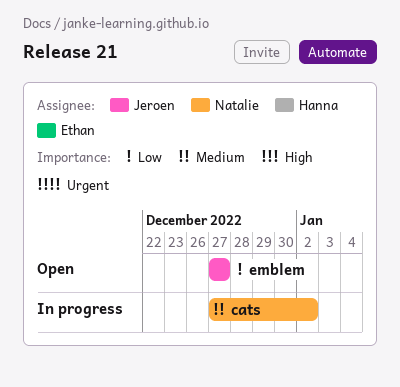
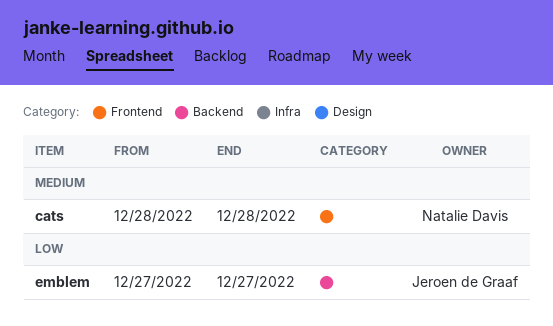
cats, start: Dec 27 -> Dec 28
cats, due: Jan 2 -> Dec 28

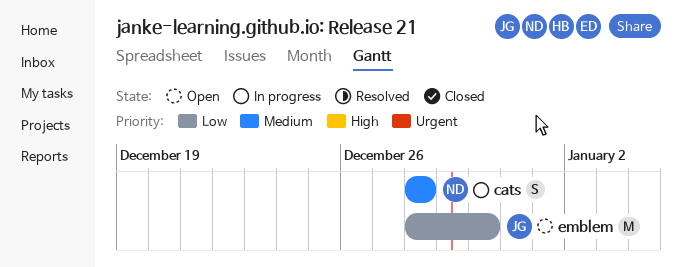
emblem, start: Dec 27 -> Dec 28
emblem, due: Dec 27 -> Dec 30

